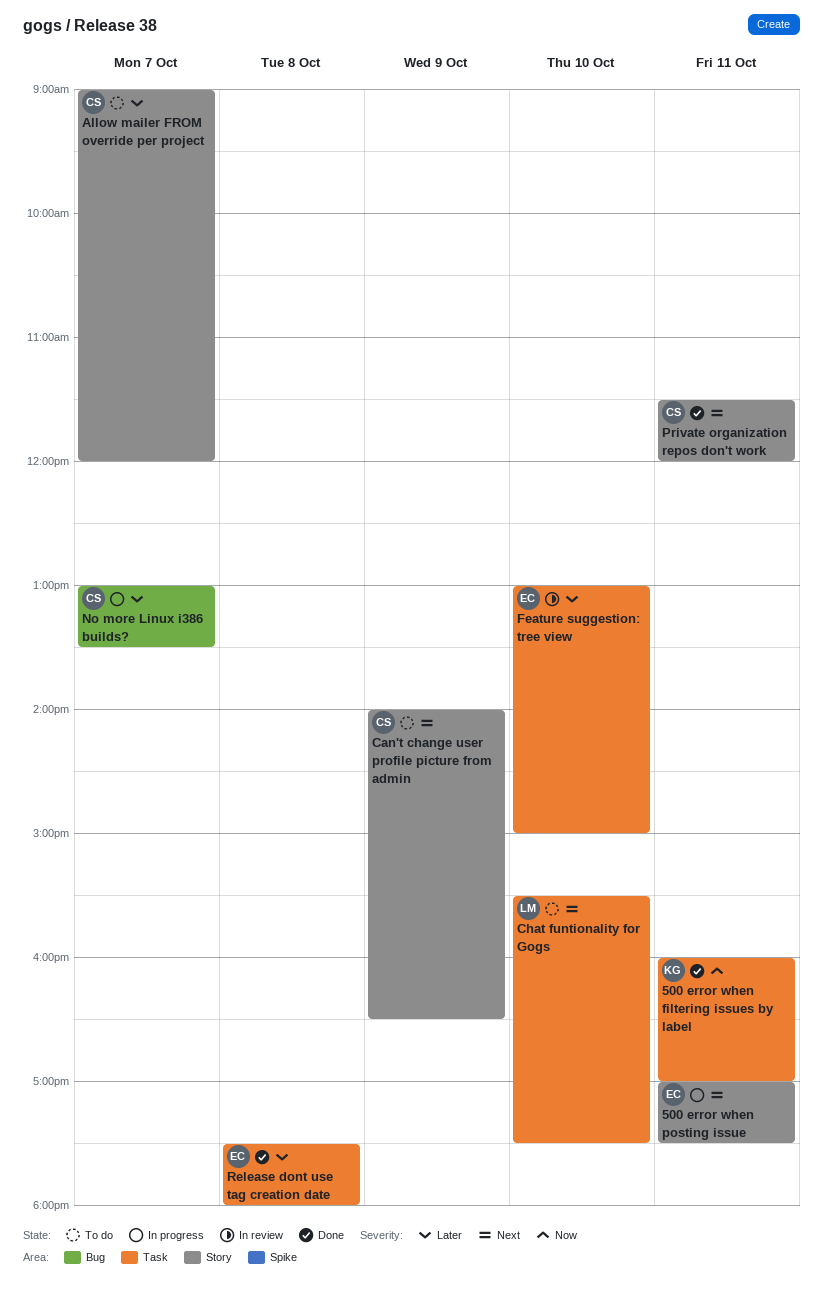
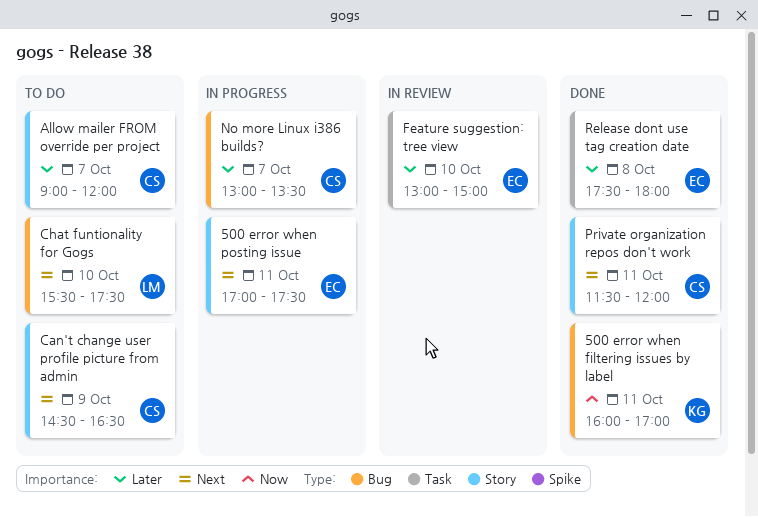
500 error when filtering issues by label, label: Task -> Bug
Can't change user profile picture from admin, begins: 14:00 -> 14:30
Chat funtionality for Gogs, label: Task -> Bug

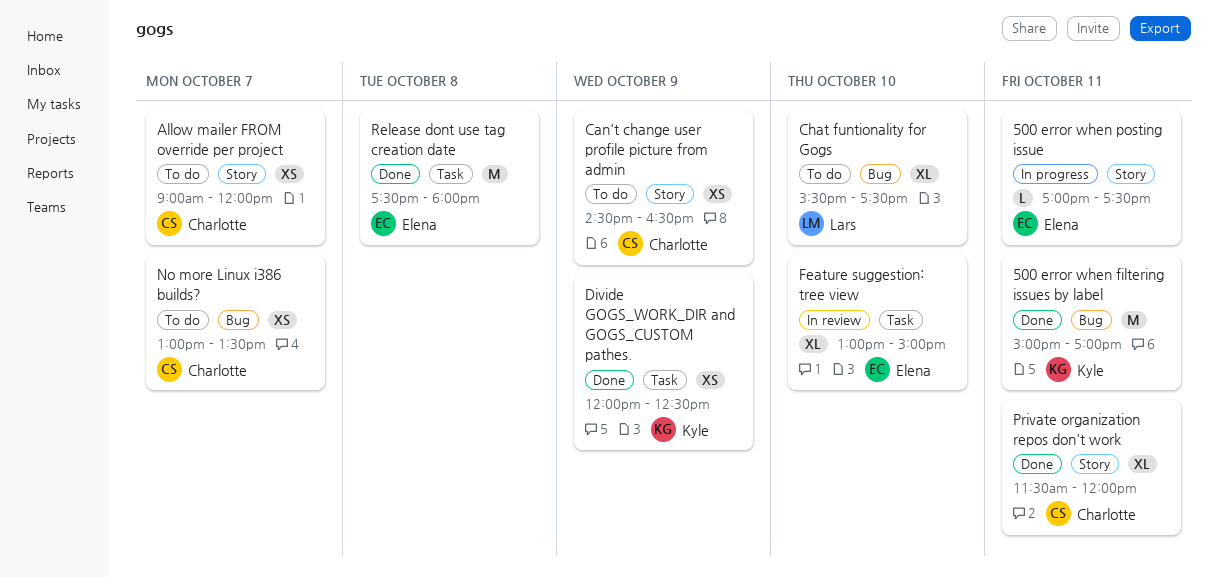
500 error when filtering issues by label, begins: 16:00 -> 15:00
Divide GOGS_WORK_DIR and GOGS_CUSTOM pathes.: none -> present
No more Linux i386 builds?, status: In progress -> To do

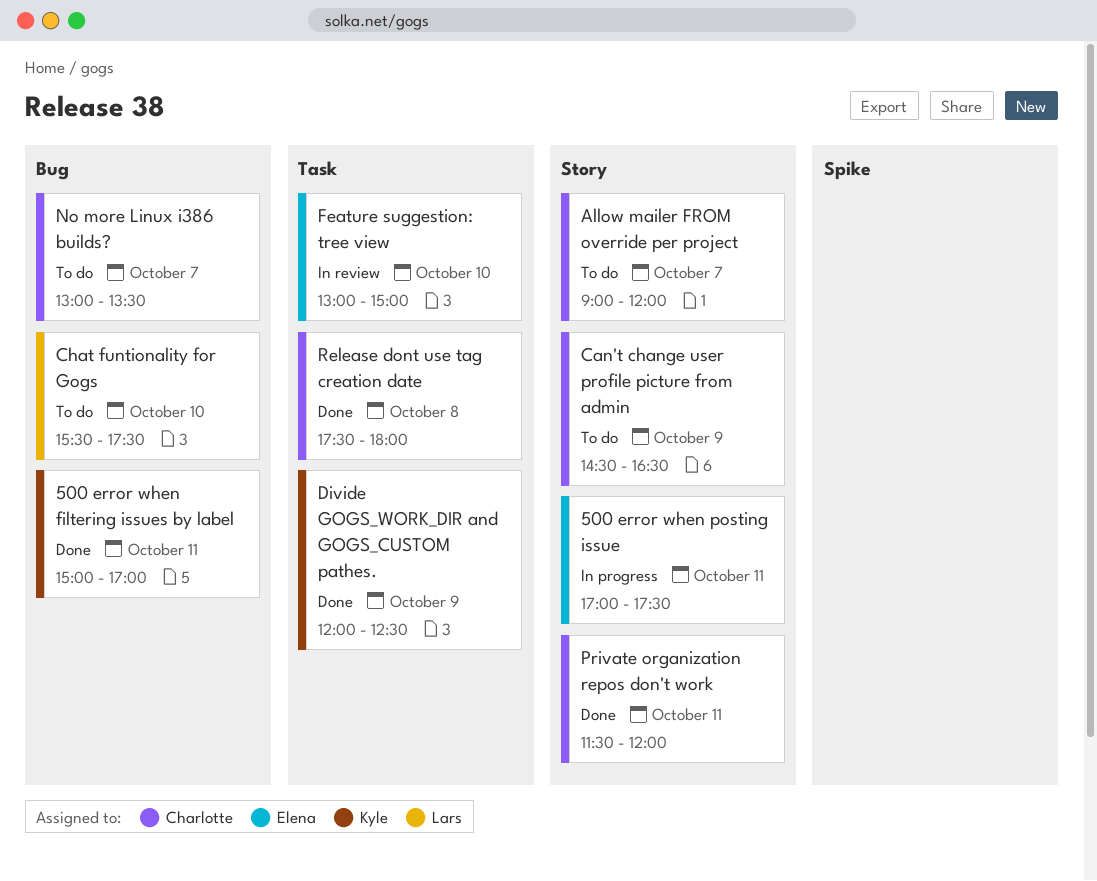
Release dont use tag creation date, owner: Elena -> Charlotte

